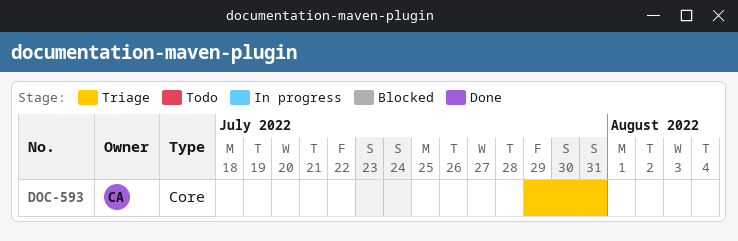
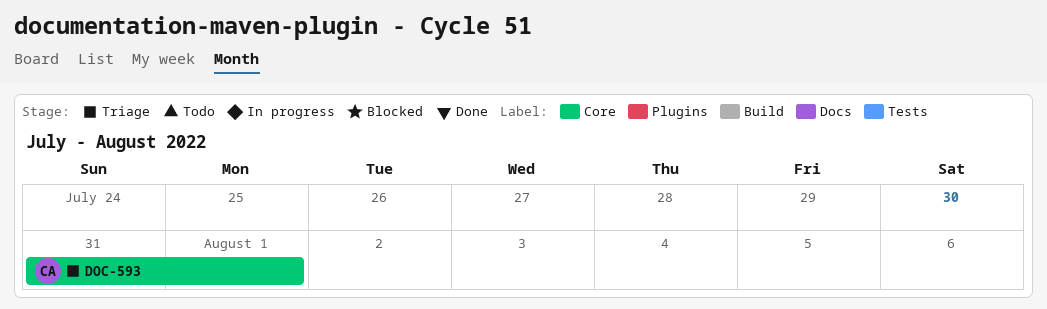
DOC-593, start: Jul 29 -> Jul 31
DOC-593, due: Jul 31 -> Aug 1

